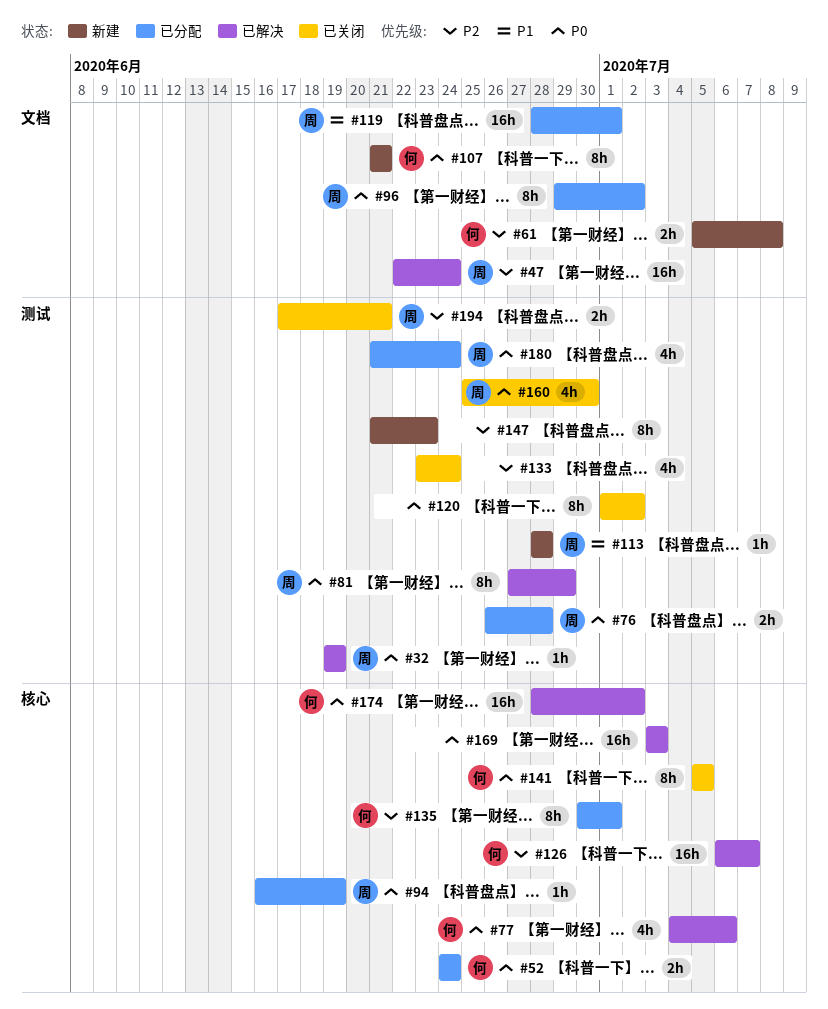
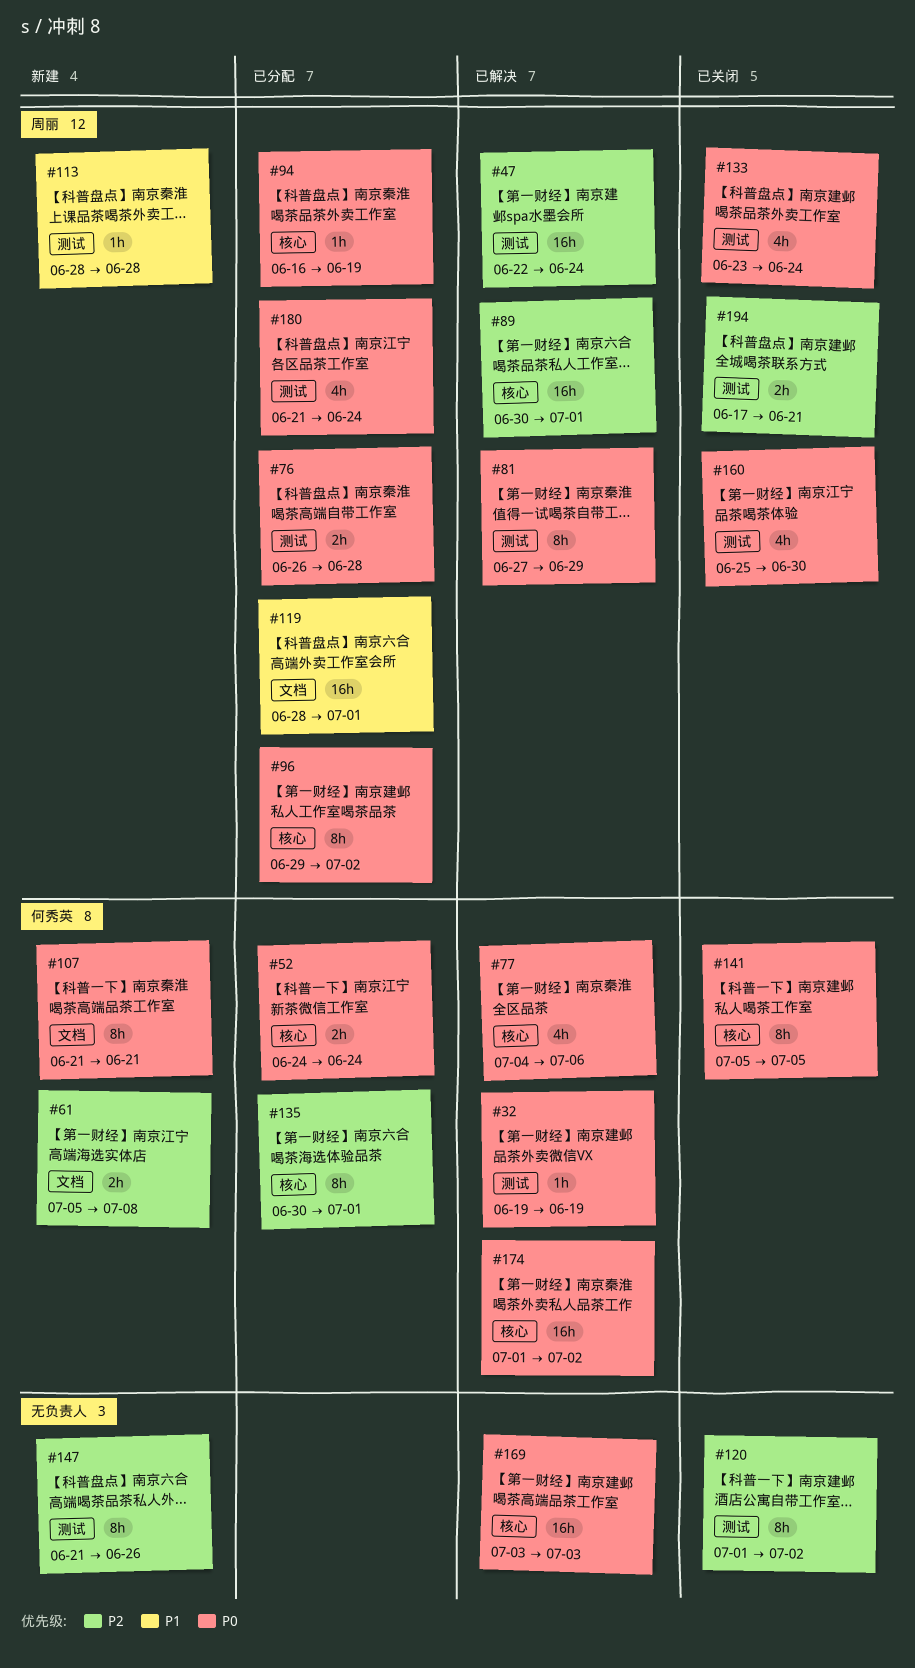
#32, owner: 周丽 -> 何秀英
#47, label: 文档 -> 测试
#89: none -> present
#96, label: 文档 -> 核心
#120, priority: P0 -> P2
#126: present -> none
#133, owner: none -> 周丽
#133, priority: P2 -> P0
#147, due: Jun 23 -> Jun 26
#174, start: Jun 28 -> Jul 1

